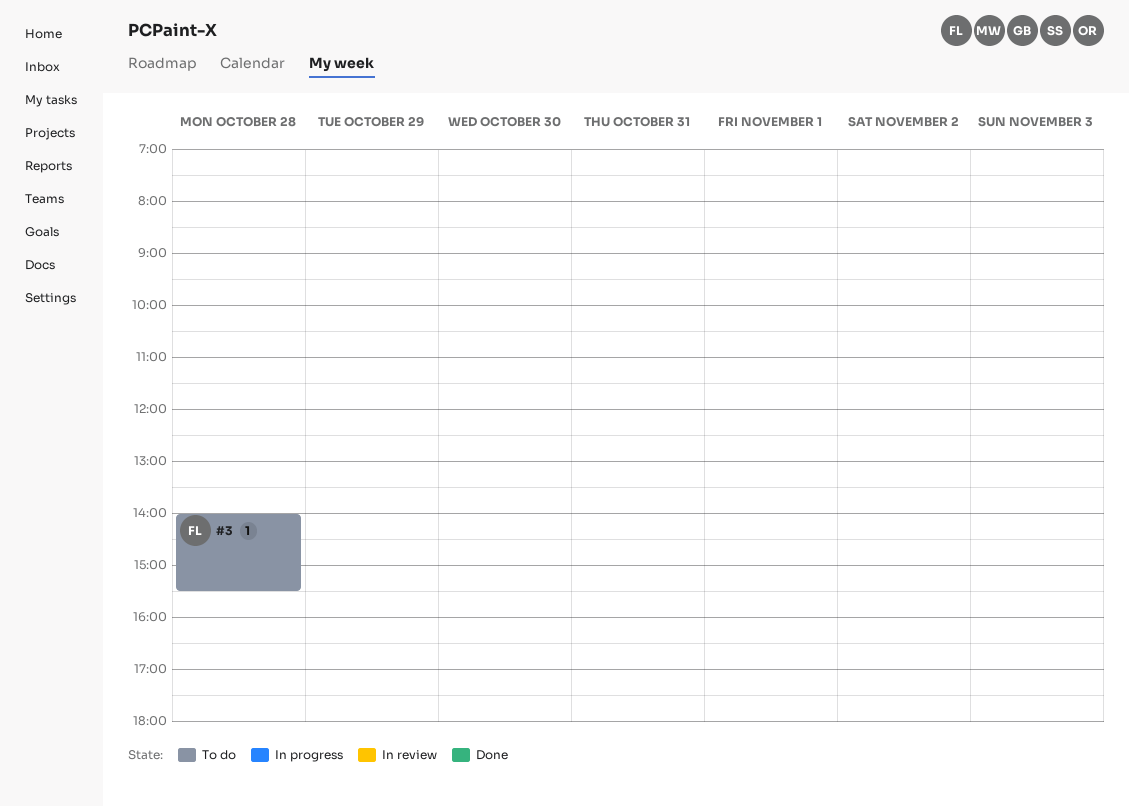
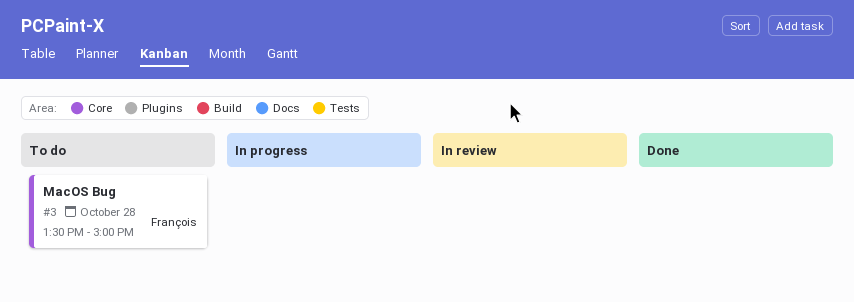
#3, begins: 14:00 -> 13:30
#3, ends: 15:30 -> 15:00

